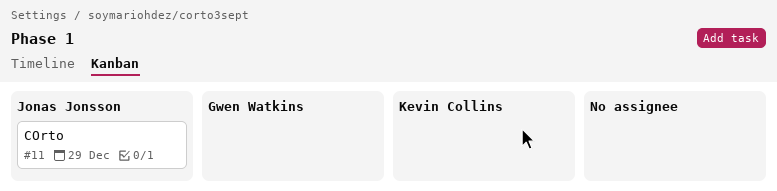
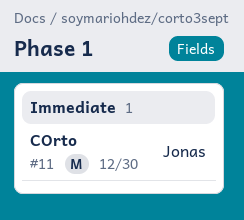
#11, due: Dec 29 -> Dec 30

